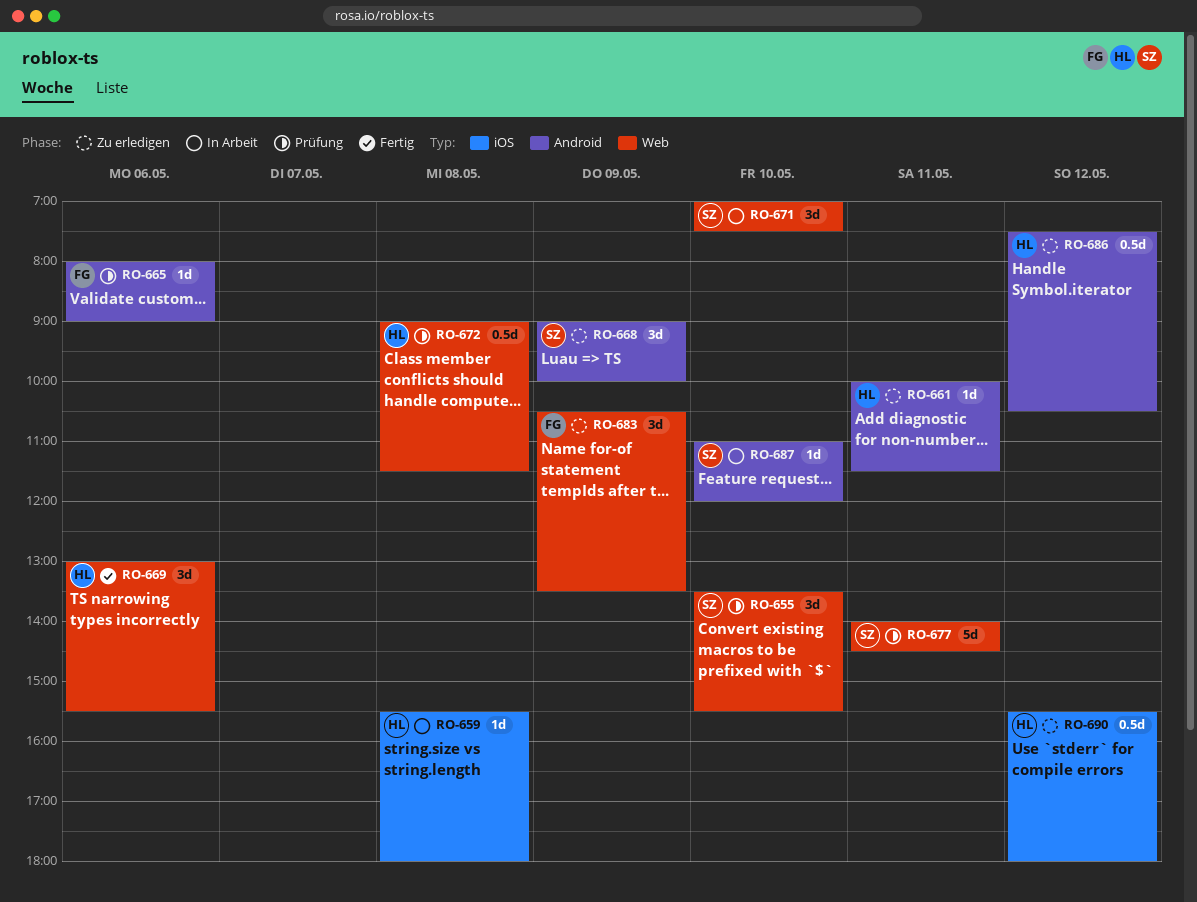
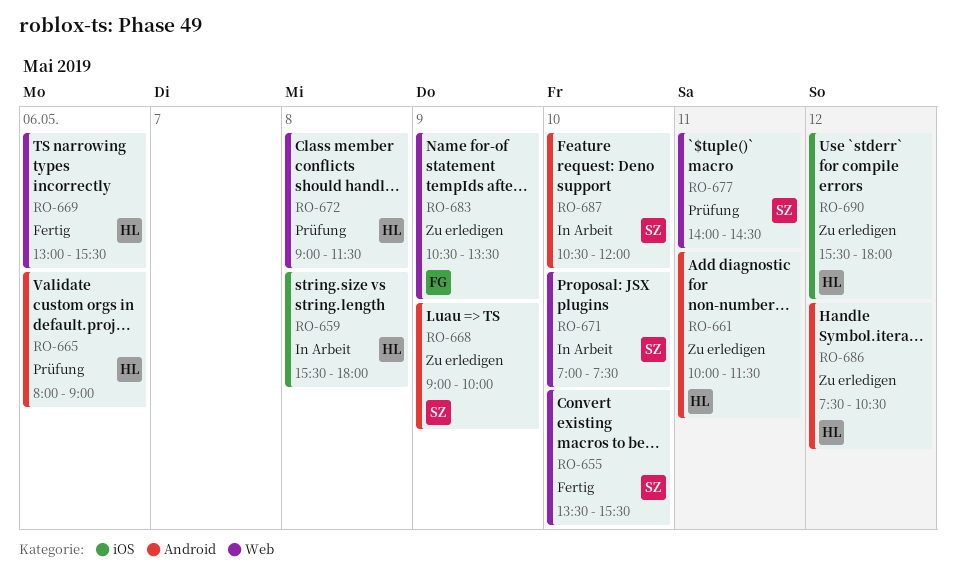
RO-655, status: Prüfung -> Fertig
RO-665, owner: FG -> HL
RO-687, begins: 11:00 -> 10:30

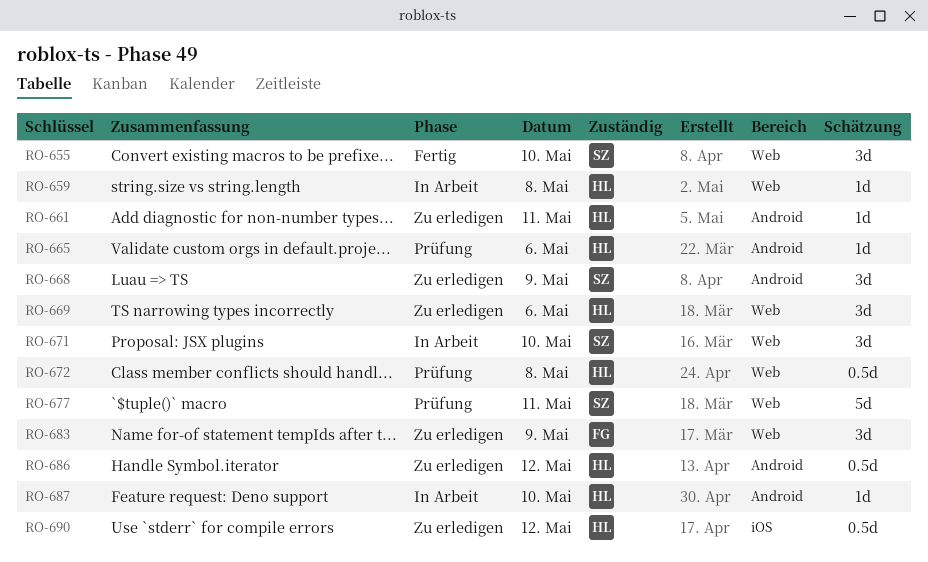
RO-659, label: iOS -> Web
RO-669, status: Fertig -> Zu erledigen
RO-687, owner: SZ -> HL

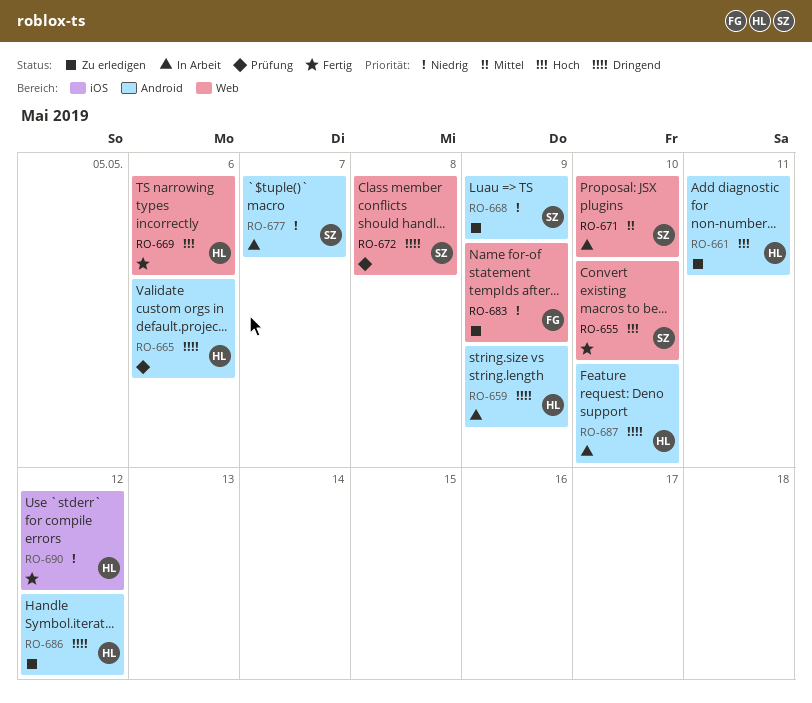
RO-659, label: Web -> Android
RO-659, day: May 8 -> May 9
RO-669, status: Zu erledigen -> Fertig
RO-672, owner: HL -> SZ
RO-677, status: Prüfung -> In Arbeit
RO-677, label: Web -> Android
RO-677, day: May 11 -> May 7
RO-690, status: Zu erledigen -> Fertig

